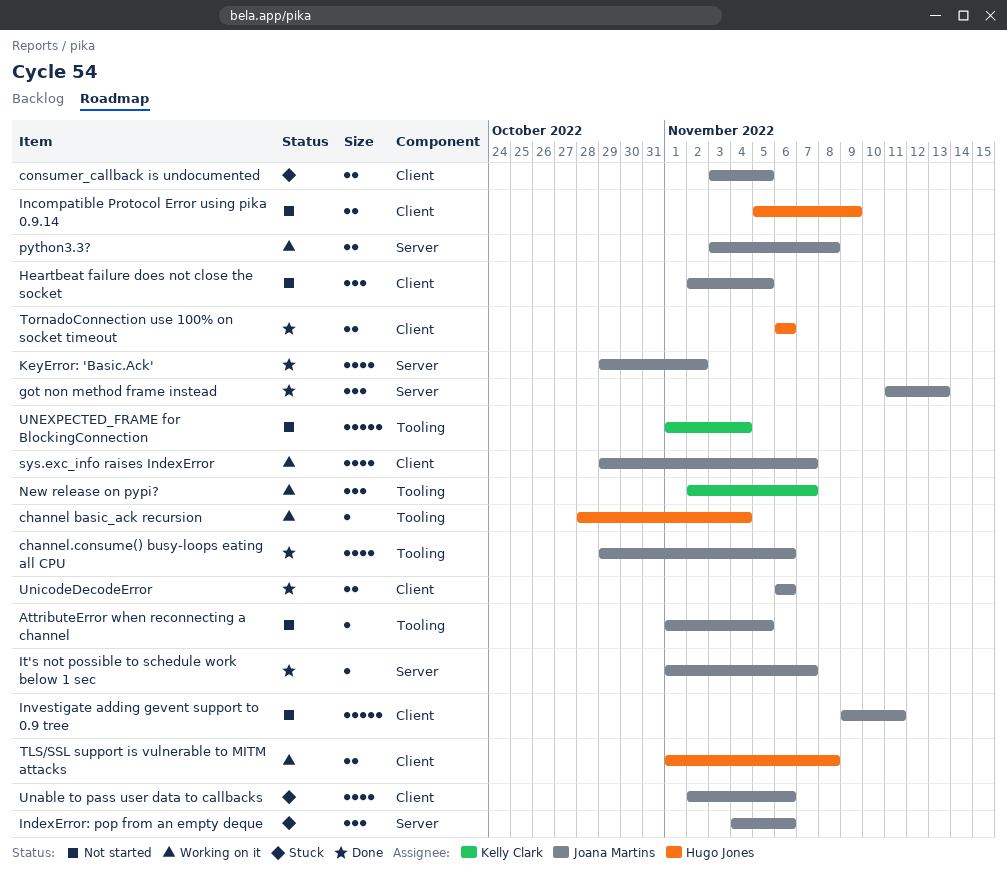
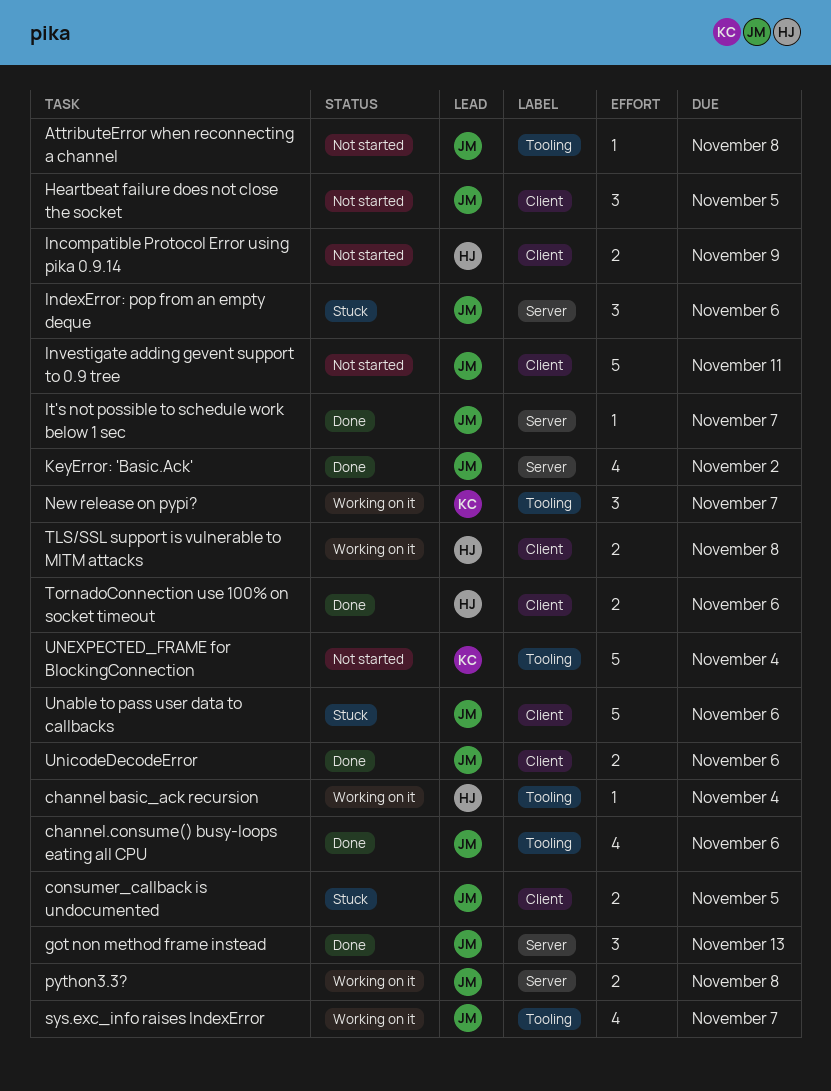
AttributeError when reconnecting a channel, due: Nov 5 -> Nov 8
sys.exc_info raises IndexError, label: Client -> Tooling
Unable to pass user data to callbacks, estimate: 4 -> 5

